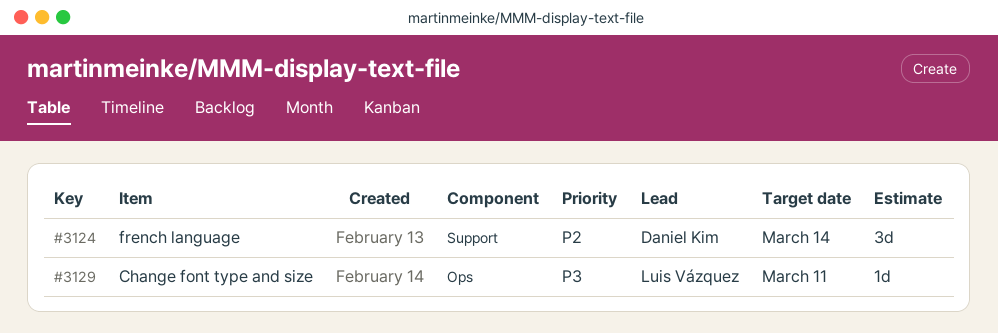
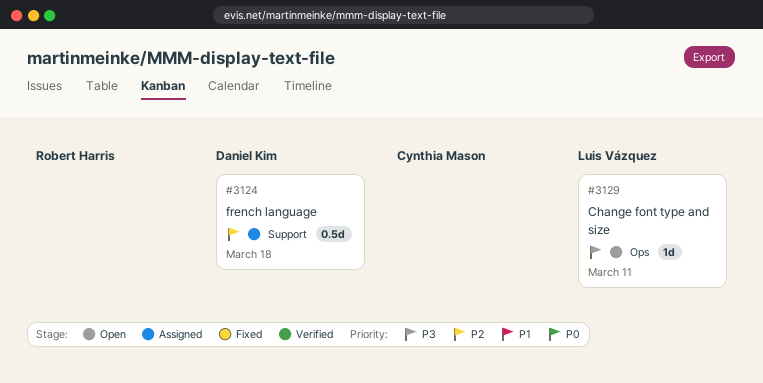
#3124, estimate: 3d -> 0.5d
#3124, due: Mar 14 -> Mar 18

